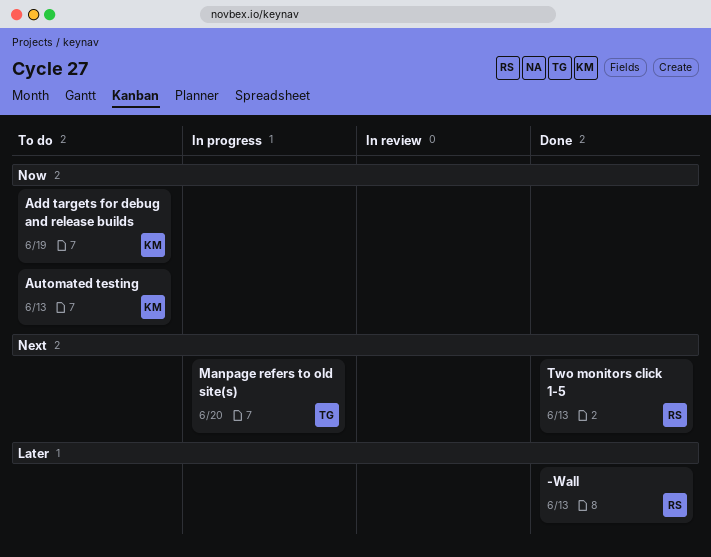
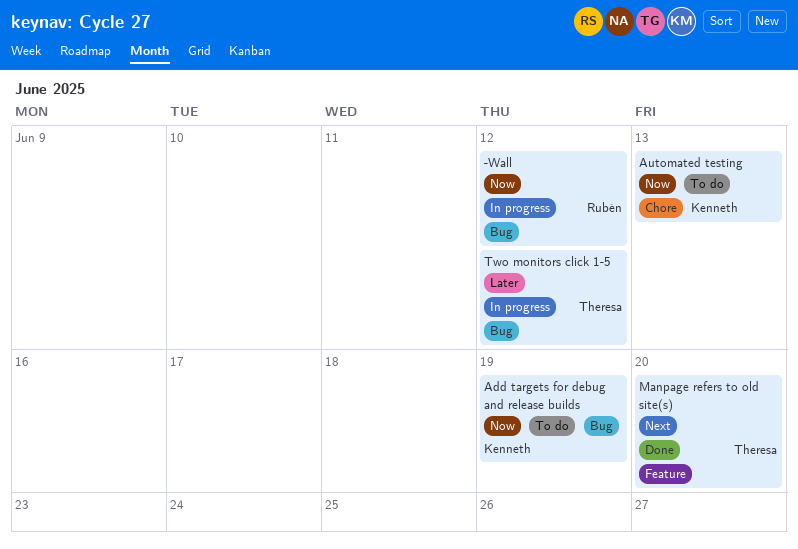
-Wall, status: Done -> In progress
-Wall, priority: Later -> Now
-Wall, due: Jun 13 -> Jun 12
Manpage refers to old site(s), status: In progress -> Done
Two monitors click 1-5, status: Done -> In progress
Two monitors click 1-5, owner: Rubén -> Theresa
Two monitors click 1-5, priority: Next -> Later
Two monitors click 1-5, due: Jun 13 -> Jun 12

